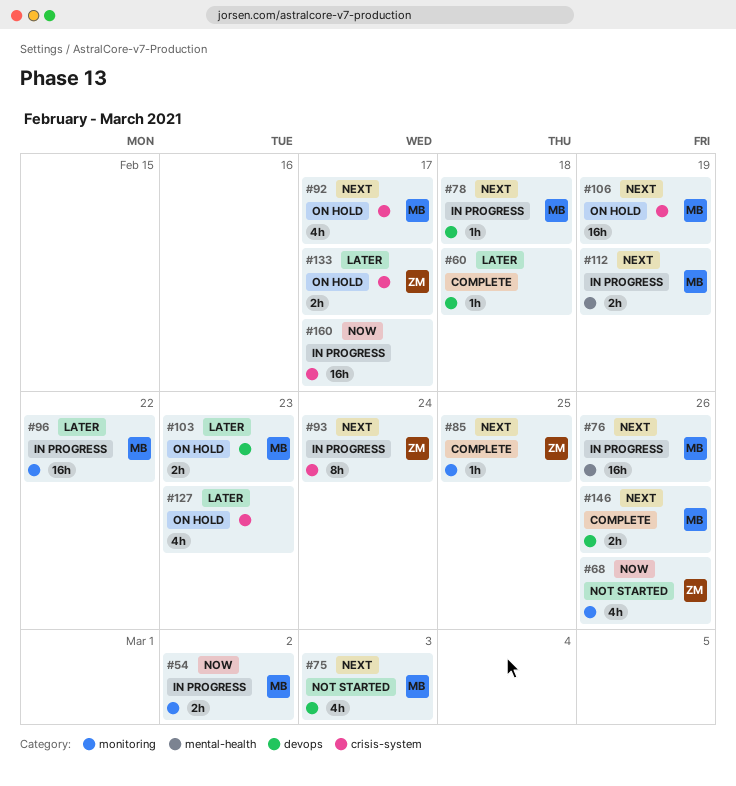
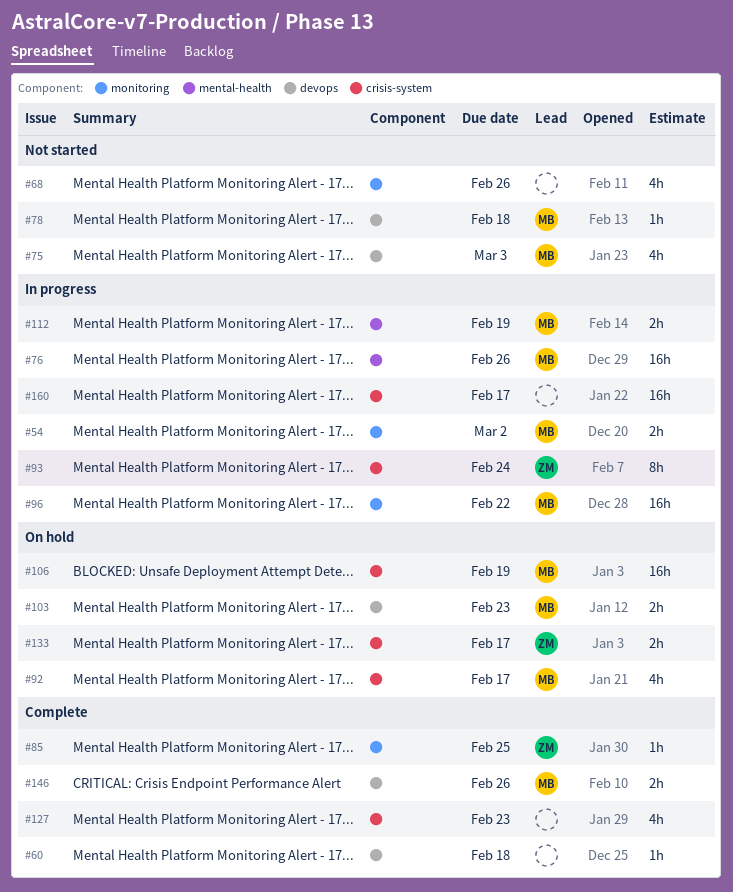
#68, owner: ZM -> none
#78, status: In progress -> Not started
#127, status: On hold -> Complete

